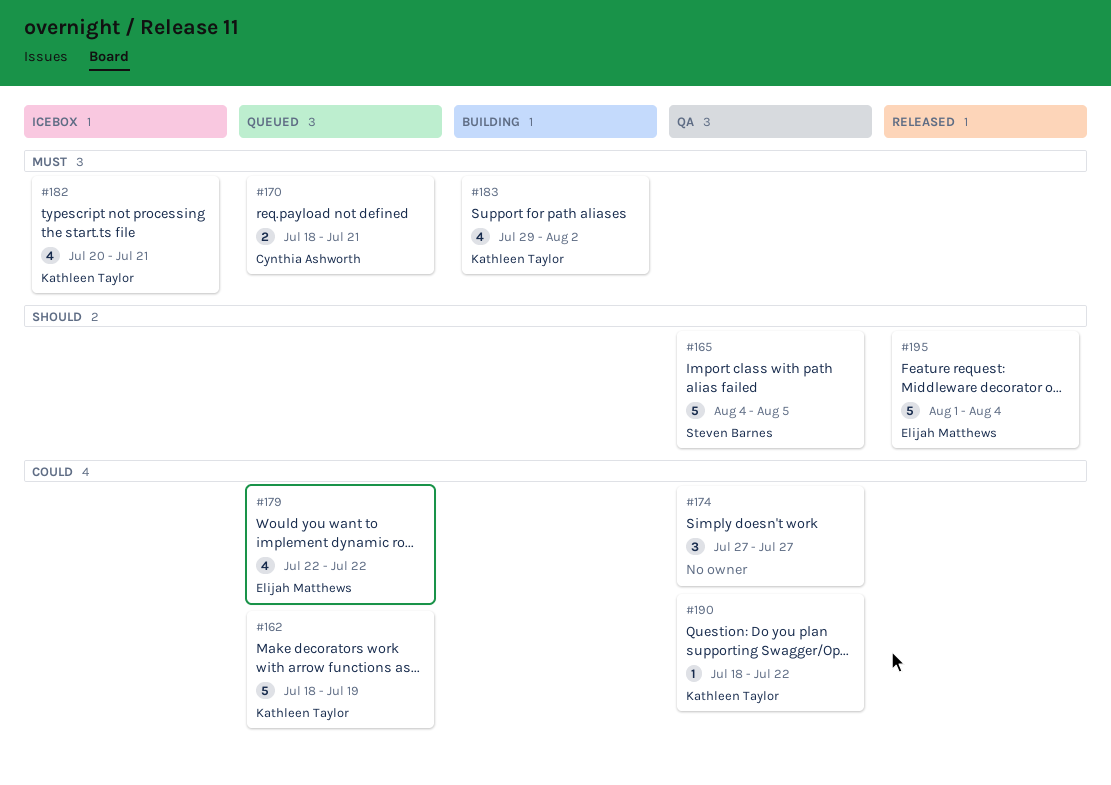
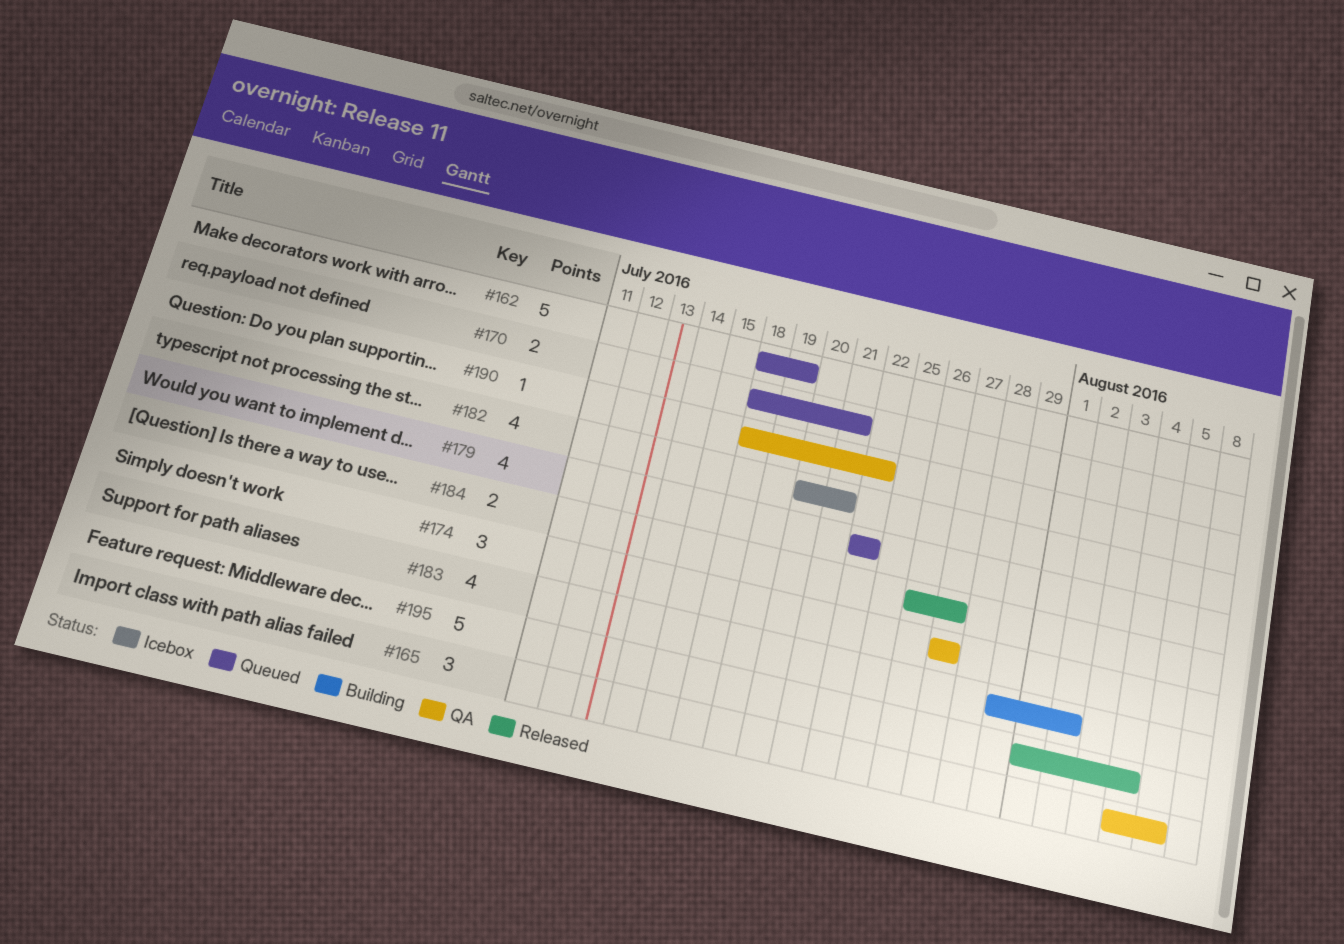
#165, estimate: 5 -> 3
#184: none -> present

